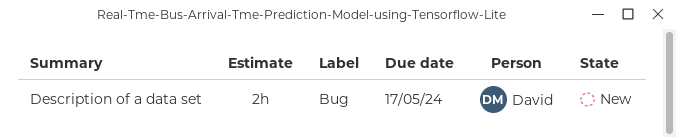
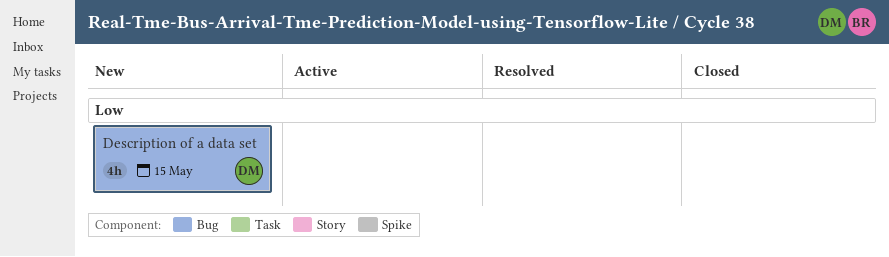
Description of a data set, estimate: 2h -> 4h
Description of a data set, due: May 17 -> May 15

